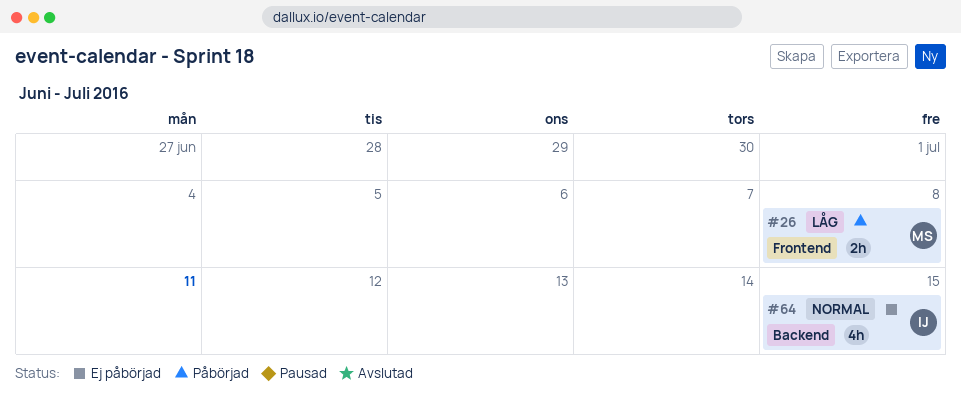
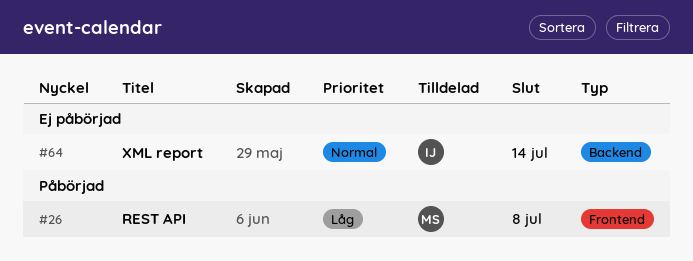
#64, due: Jul 15 -> Jul 14

